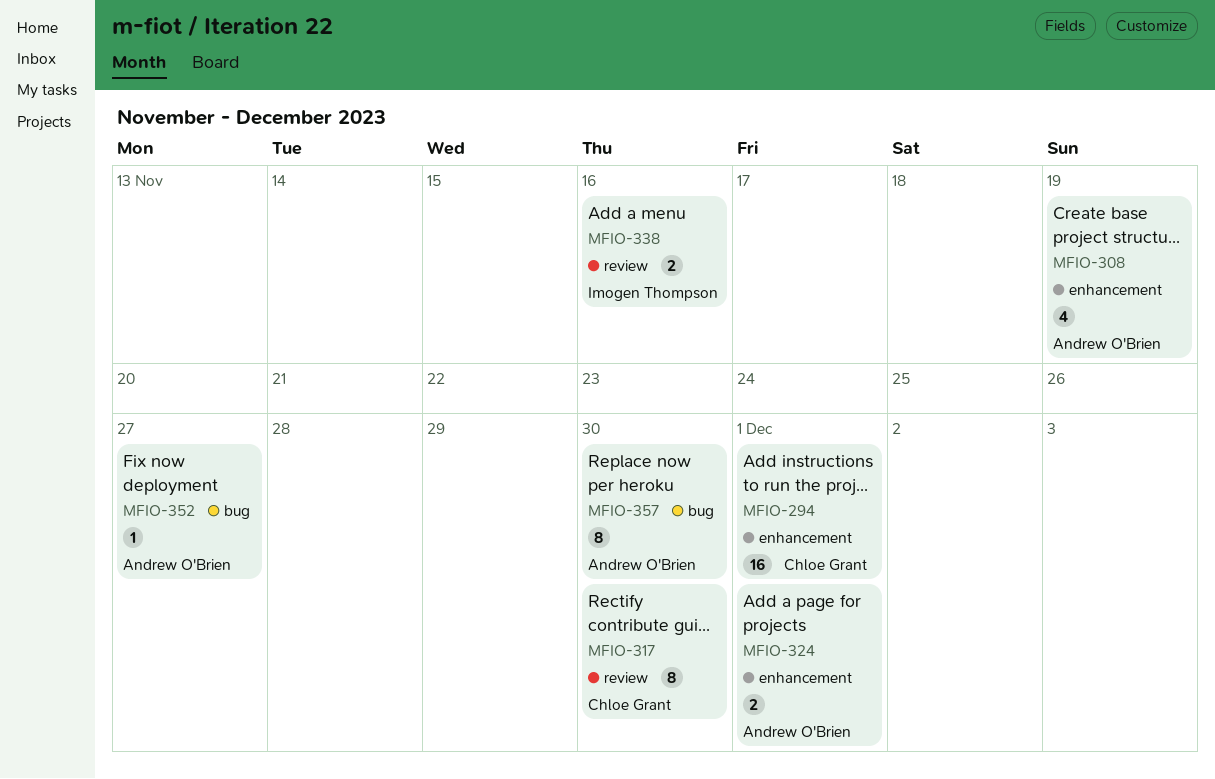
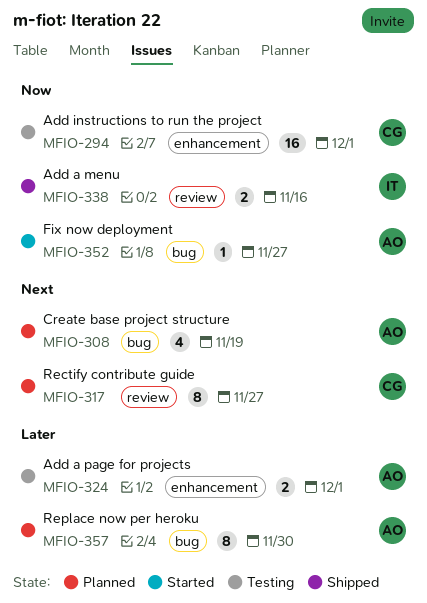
MFIO-308, label: enhancement -> bug
MFIO-317, due: Nov 30 -> Nov 27

